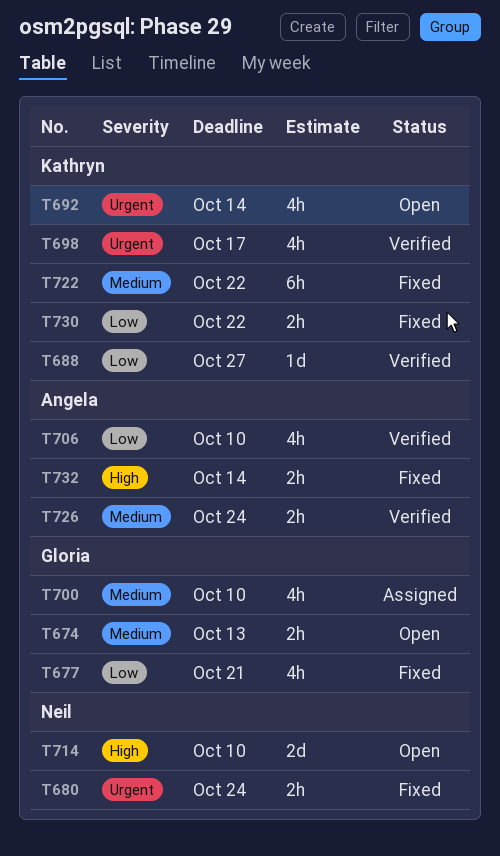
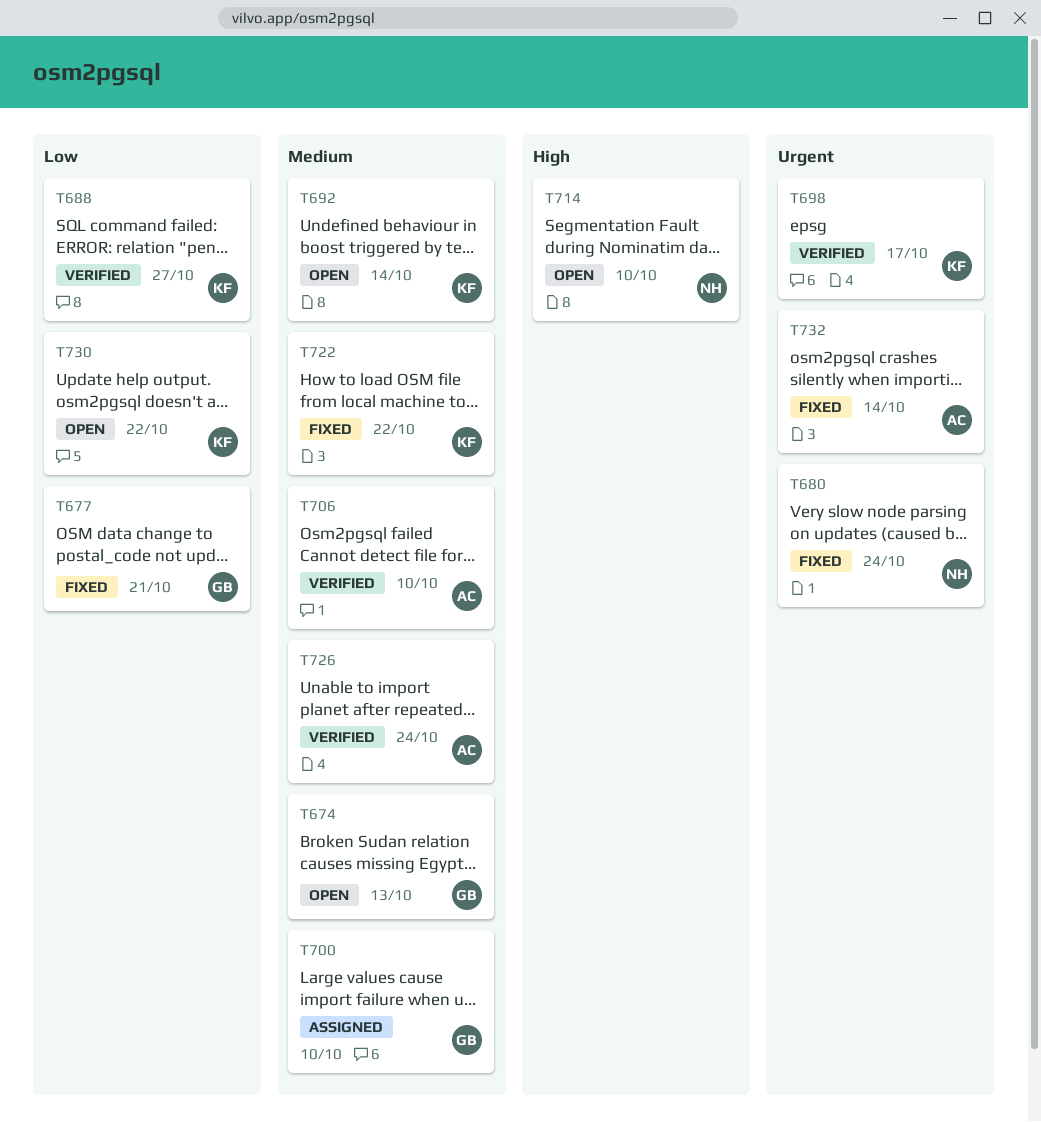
T692, priority: Urgent -> Medium
T706, priority: Low -> Medium
T730, status: Fixed -> Open
T732, priority: High -> Urgent

